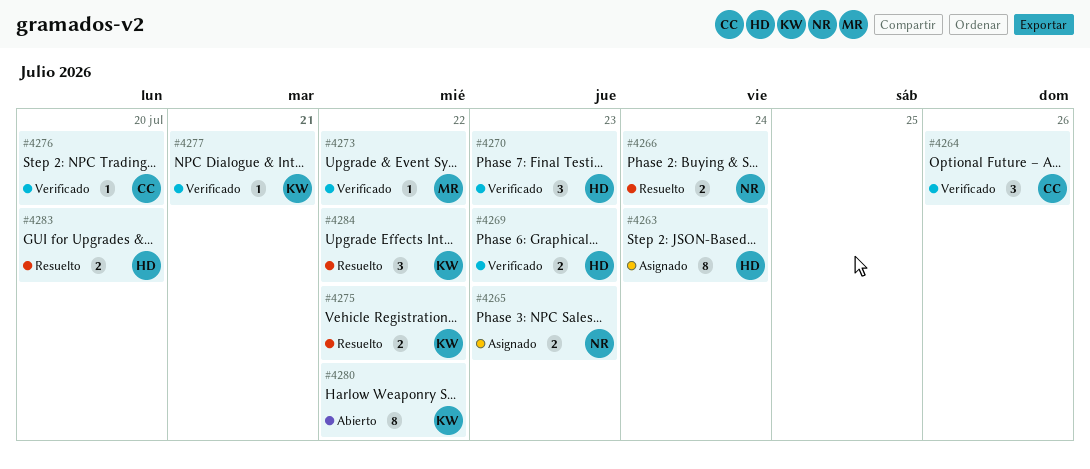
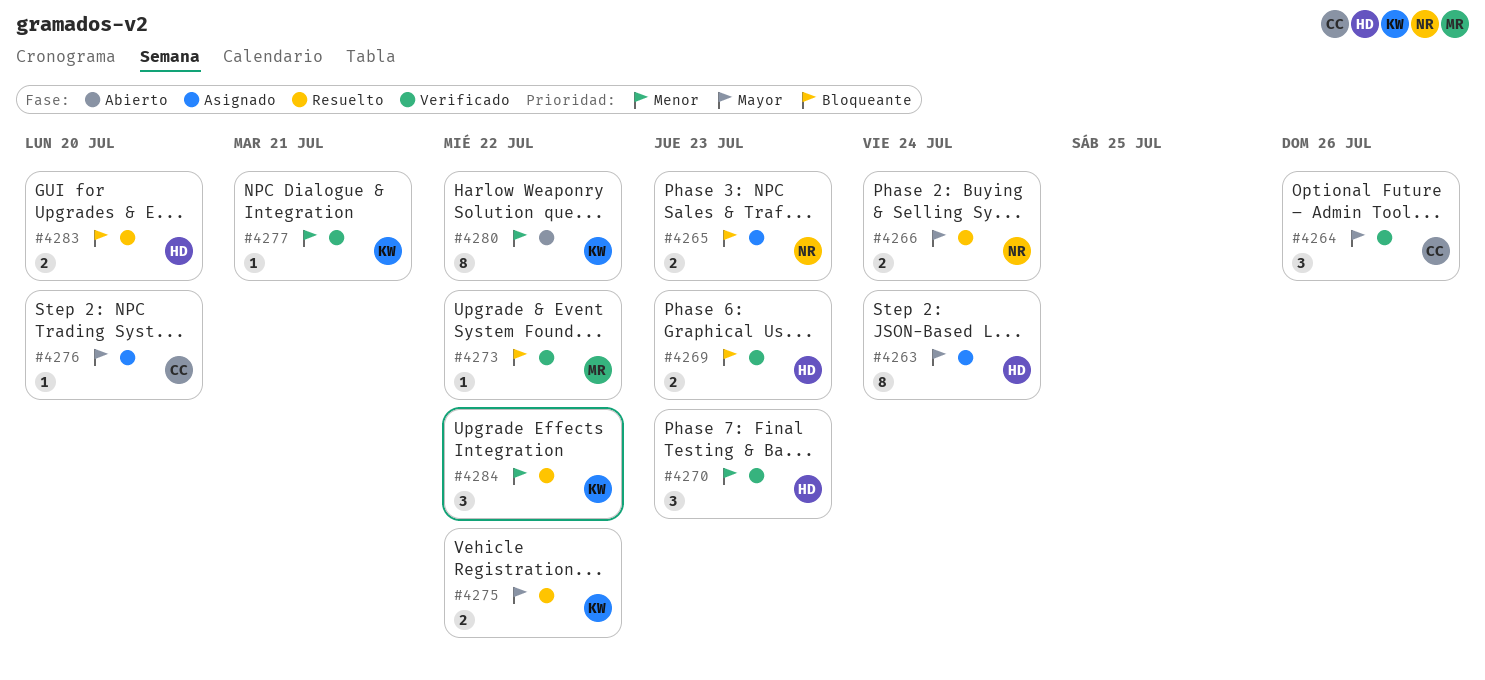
#4276, status: Verificado -> Asignado

